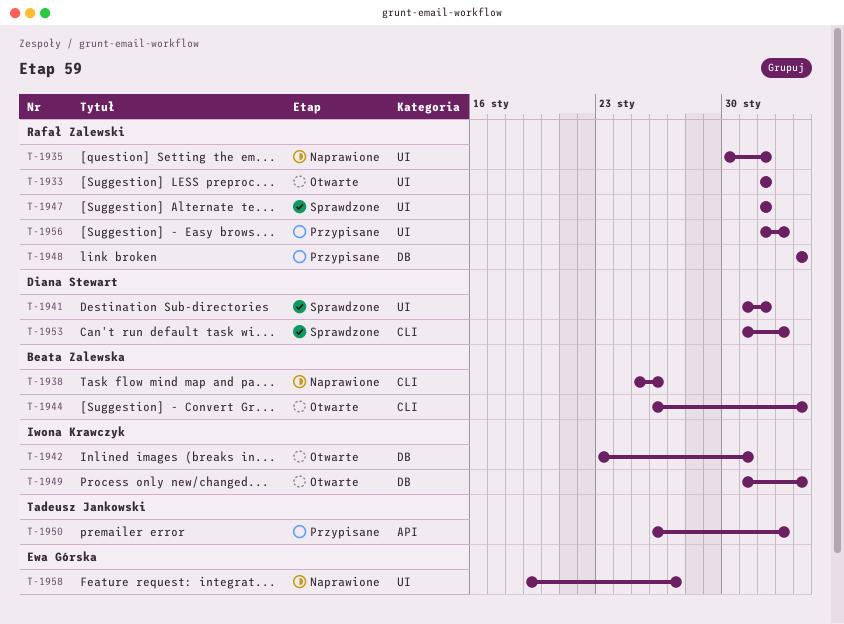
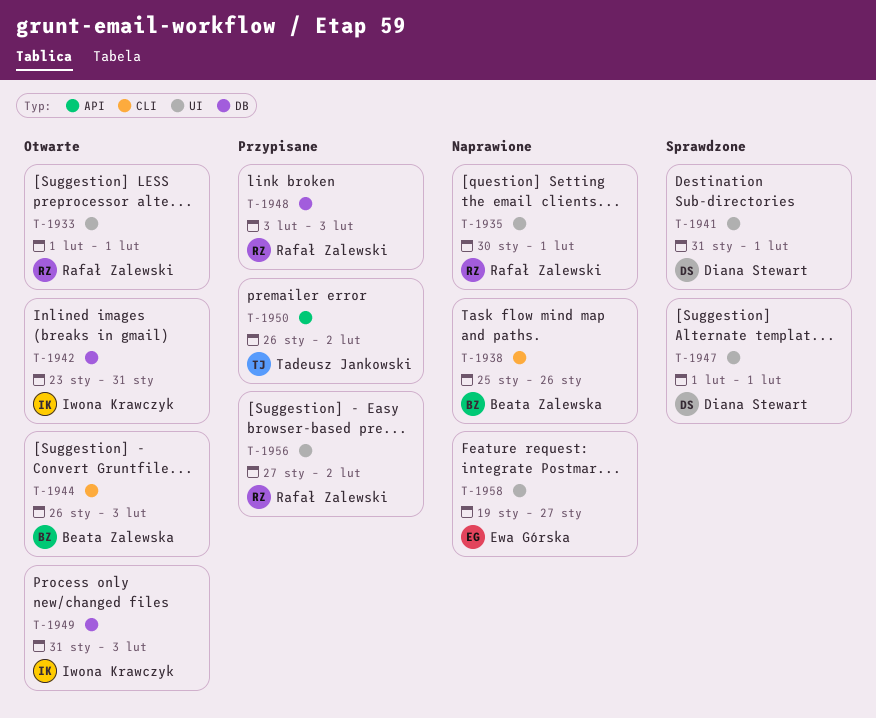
T-1947, owner: Rafał Zalewski -> Diana Stewart
T-1953: present -> none
T-1956, start: Feb 1 -> Jan 27

